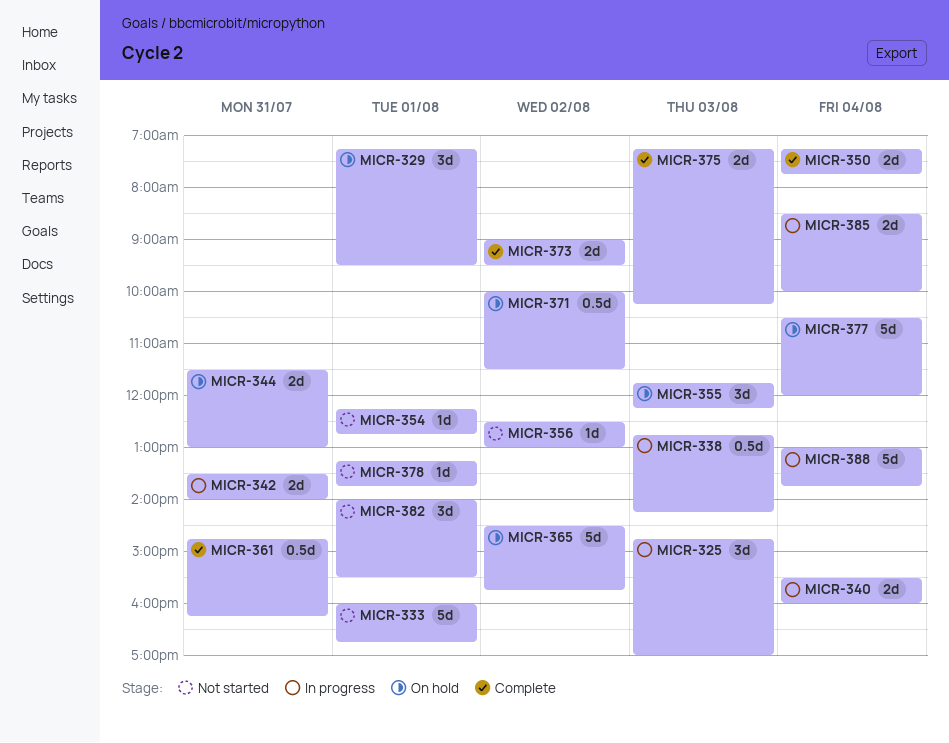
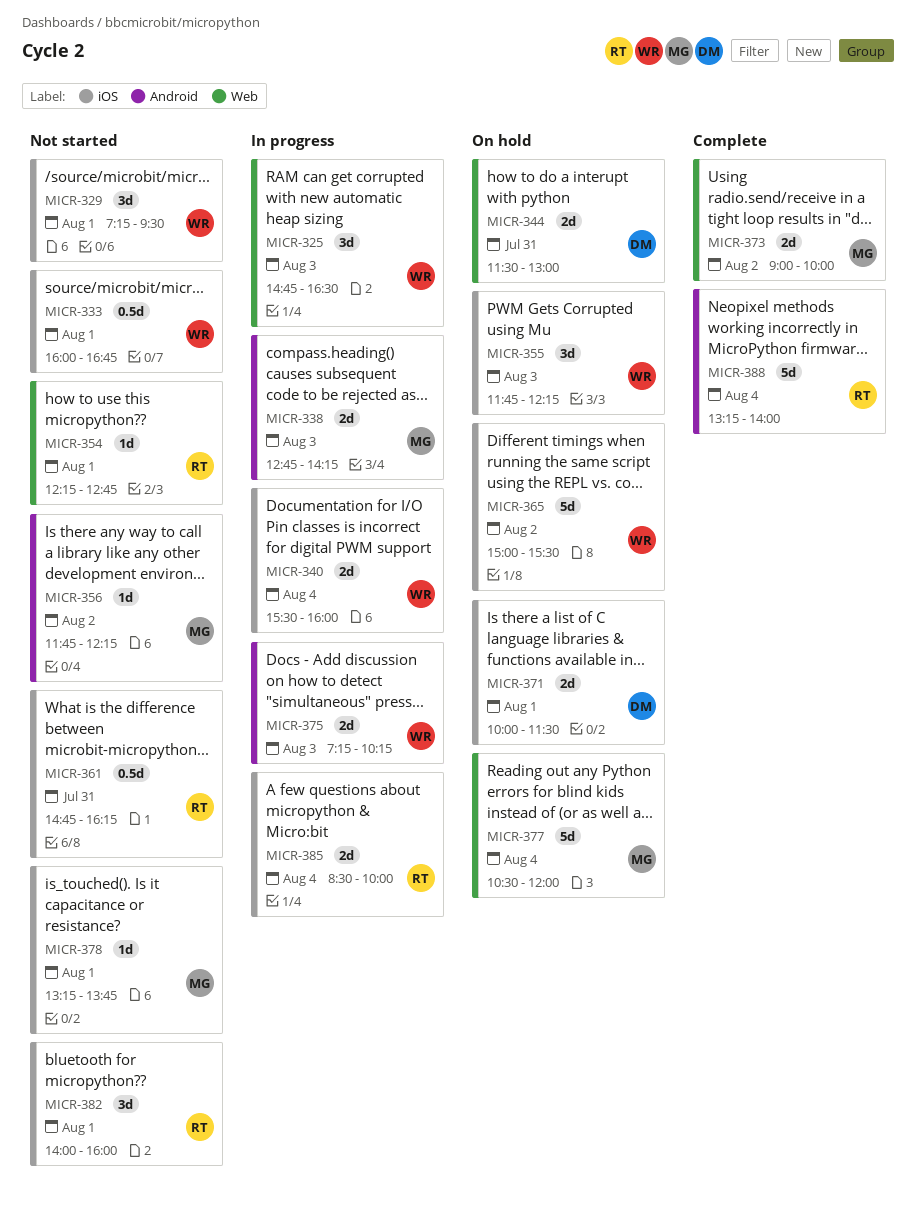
MICR-325, ends: 17:00 -> 16:30
MICR-329, status: On hold -> Not started
MICR-333, estimate: 5d -> 0.5d
MICR-338, estimate: 0.5d -> 2d
MICR-342: present -> none
MICR-350: present -> none
MICR-356, begins: 12:30 -> 11:45
MICR-356, ends: 13:00 -> 12:15
MICR-361, status: Complete -> Not started
MICR-365, begins: 14:30 -> 15:00
MICR-365, ends: 15:45 -> 15:30
MICR-371, estimate: 0.5d -> 2d
MICR-371, day: Aug 2 -> Aug 1
MICR-373, ends: 09:30 -> 10:00
MICR-375, status: Complete -> In progress
MICR-382, ends: 15:30 -> 16:00
MICR-388, status: In progress -> Complete
MICR-388, begins: 13:00 -> 13:15
MICR-388, ends: 13:45 -> 14:00

